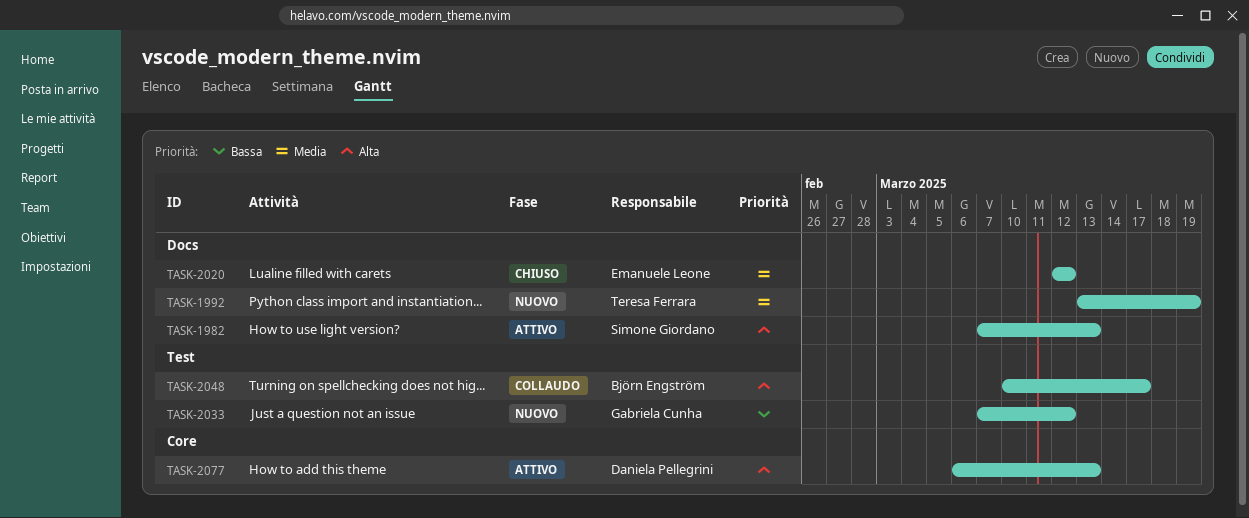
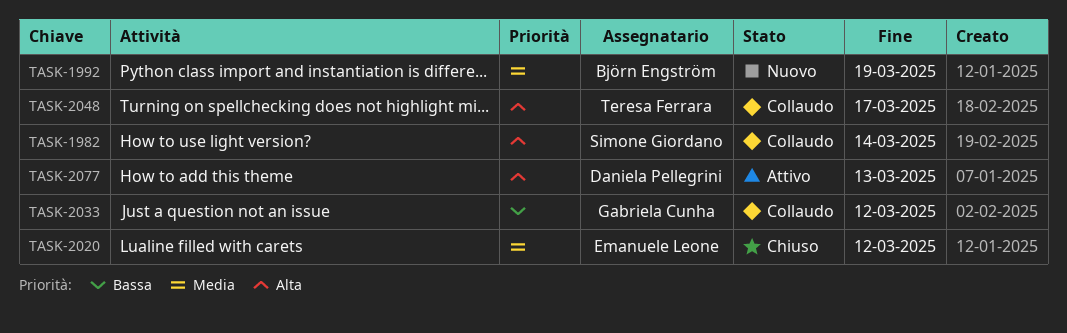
TASK-1982, status: Attivo -> Collaudo
TASK-1982, due: Mar 13 -> Mar 14
TASK-1992, owner: Teresa Ferrara -> Björn Engström
TASK-2033, status: Nuovo -> Collaudo
TASK-2048, owner: Björn Engström -> Teresa Ferrara

